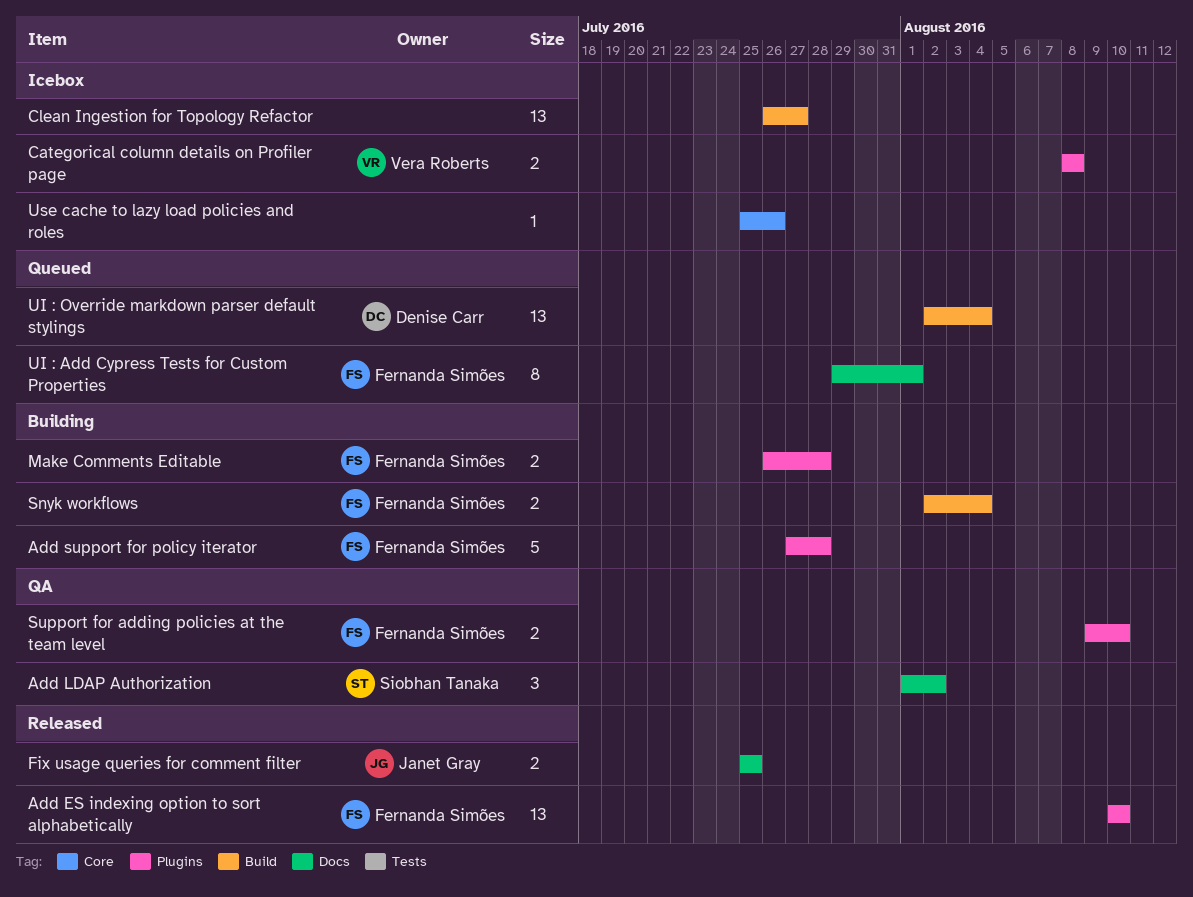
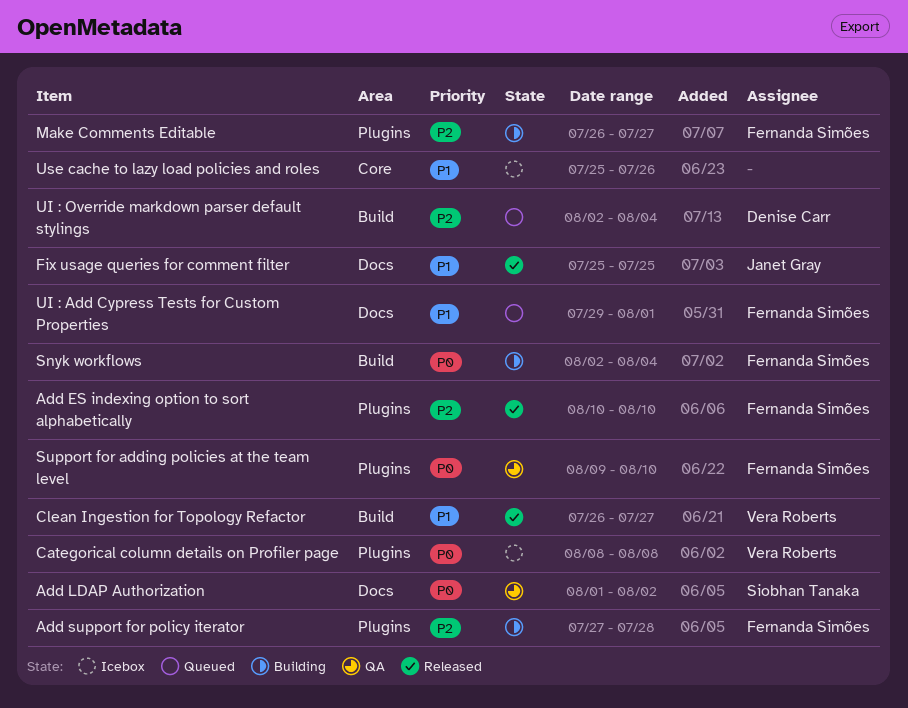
Clean Ingestion for Topology Refactor, status: Icebox -> Released
Clean Ingestion for Topology Refactor, owner: none -> Vera Roberts
Make Comments Editable, due: Jul 28 -> Jul 27

